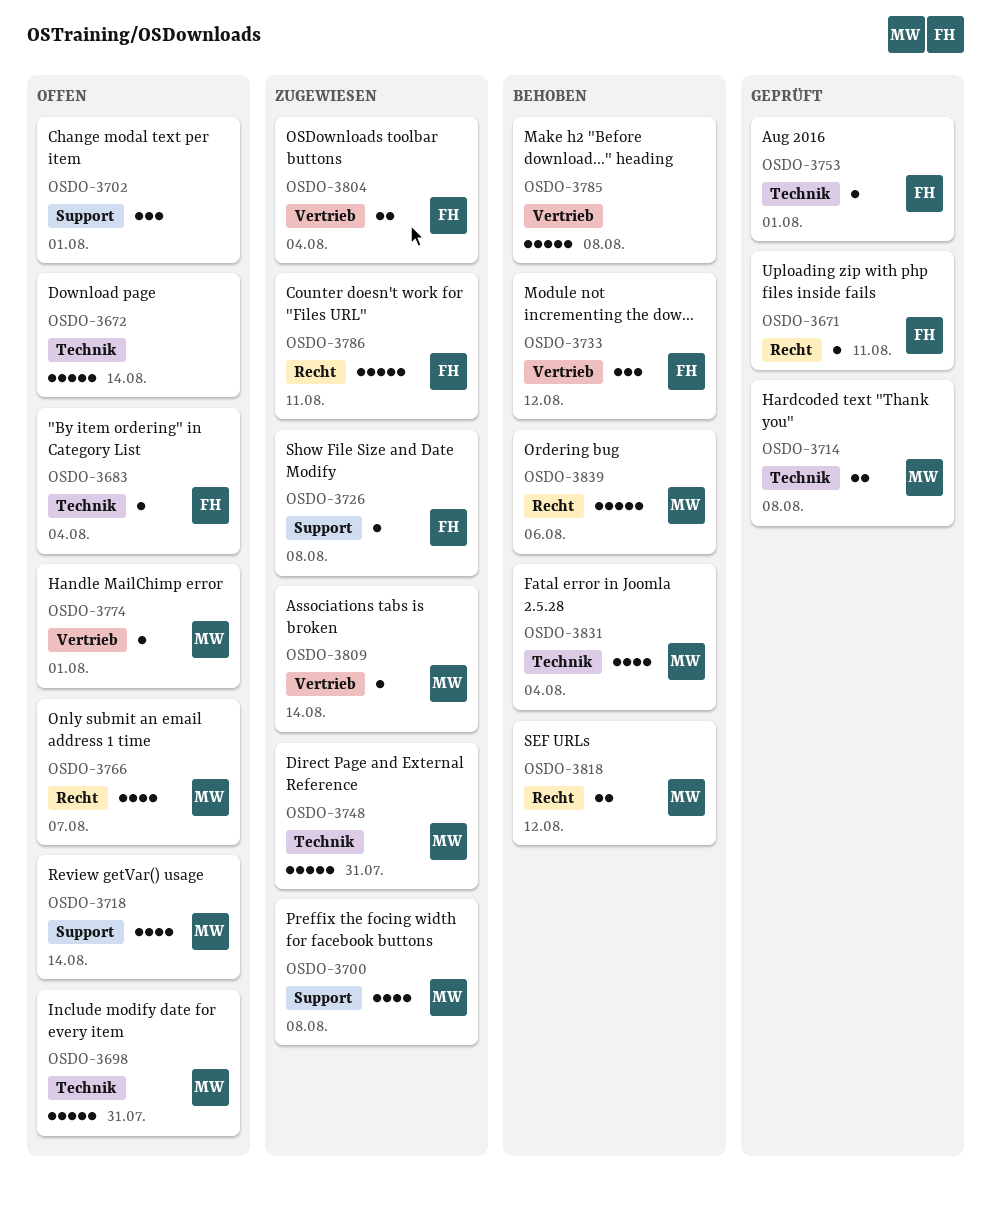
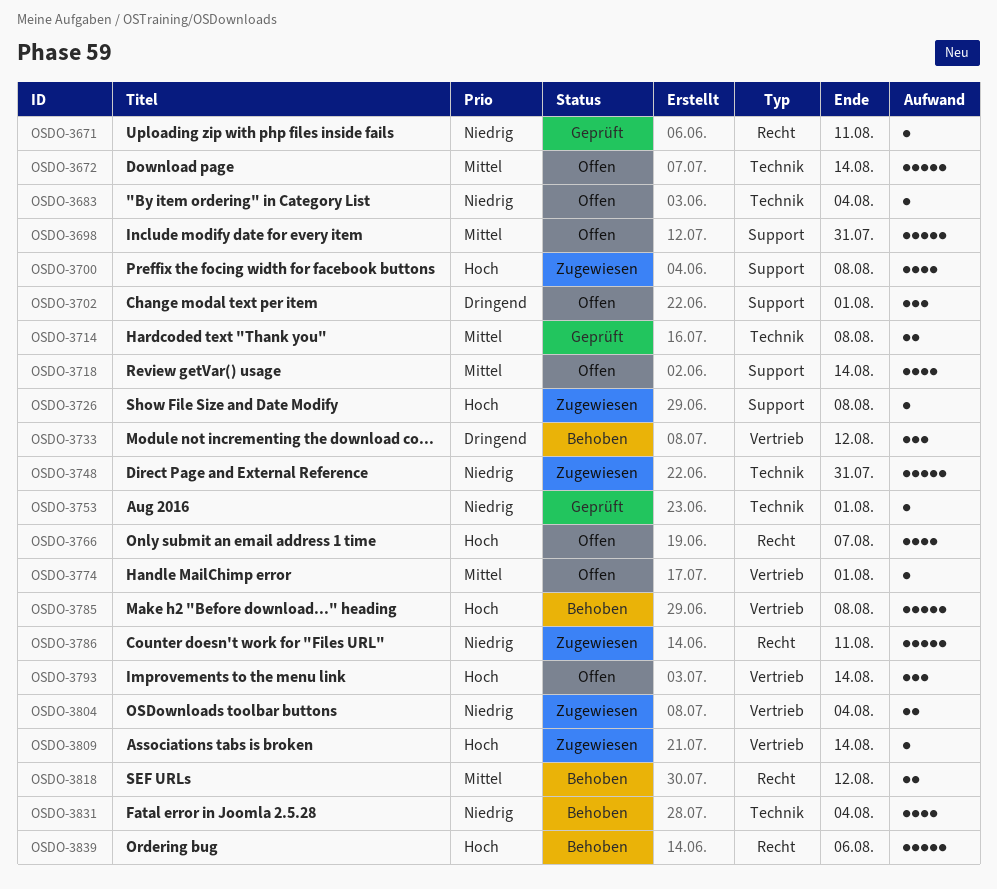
OSDO-3698, label: Technik -> Support
OSDO-3793: none -> present

